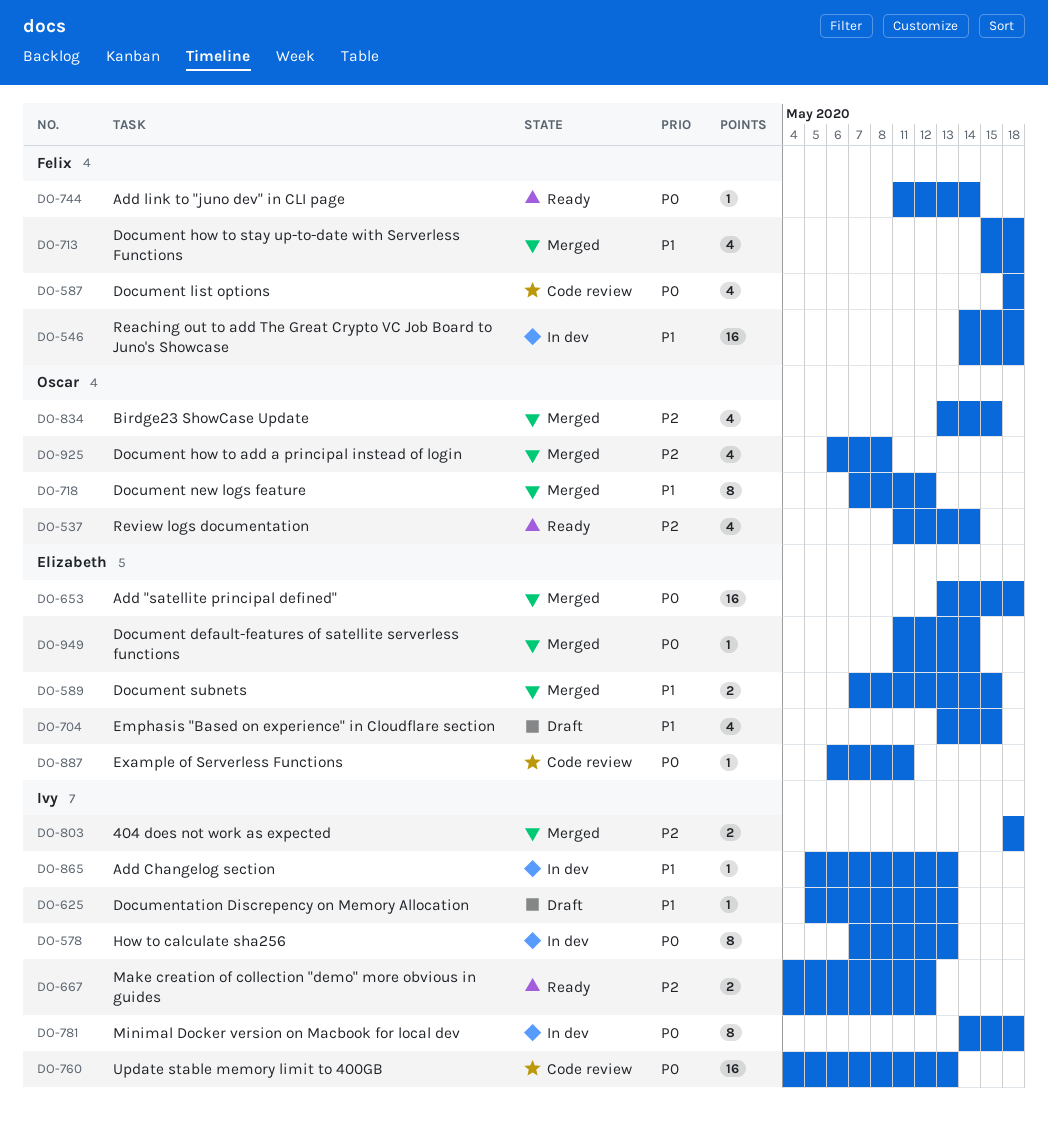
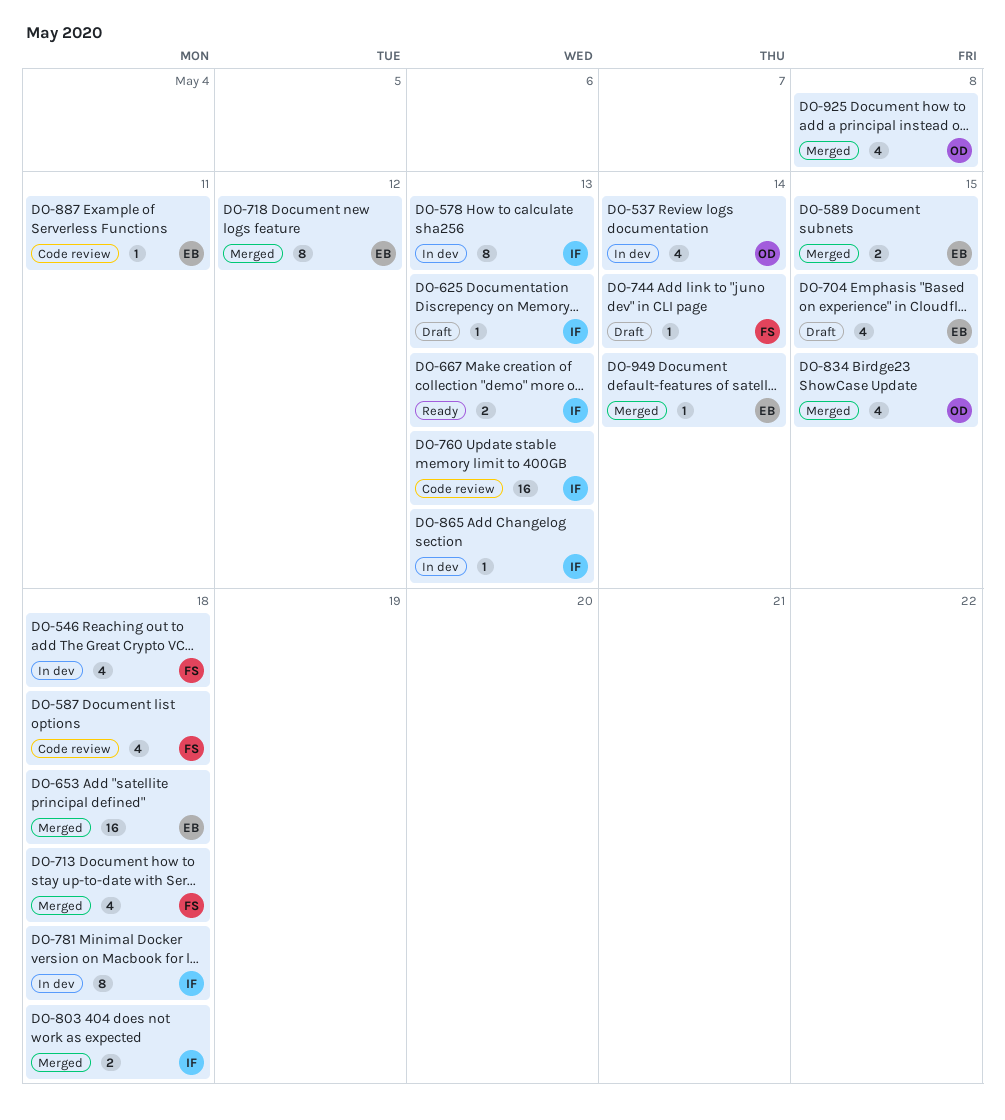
DO-537, status: Ready -> In dev
DO-546, estimate: 16 -> 4
DO-667, due: May 12 -> May 13
DO-718, owner: Oscar -> Elizabeth
DO-744, status: Ready -> Draft

